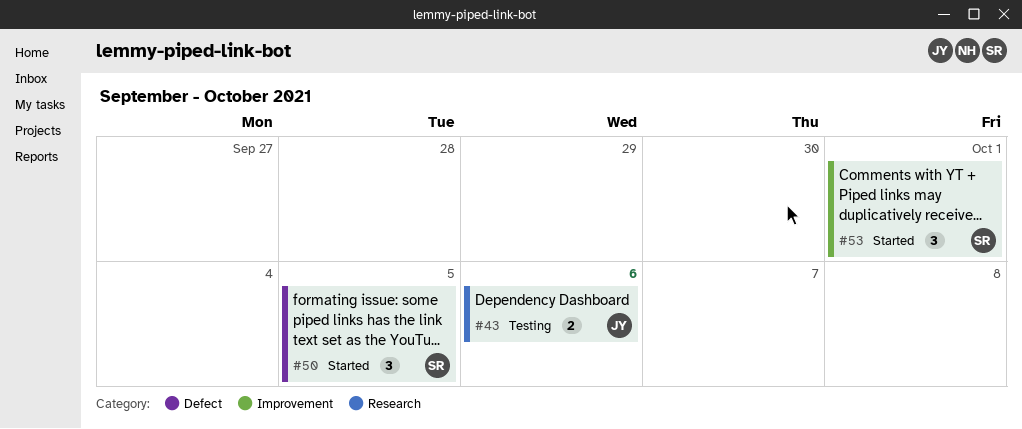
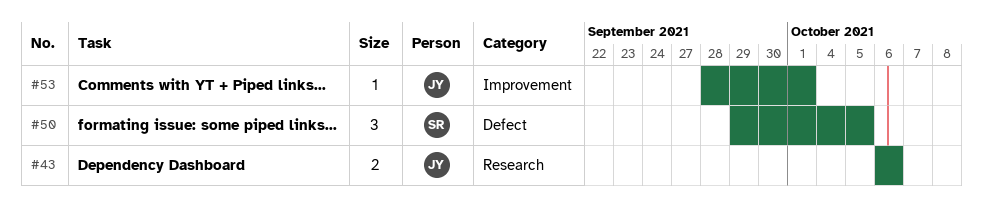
#53, owner: SR -> JY
#53, estimate: 3 -> 1

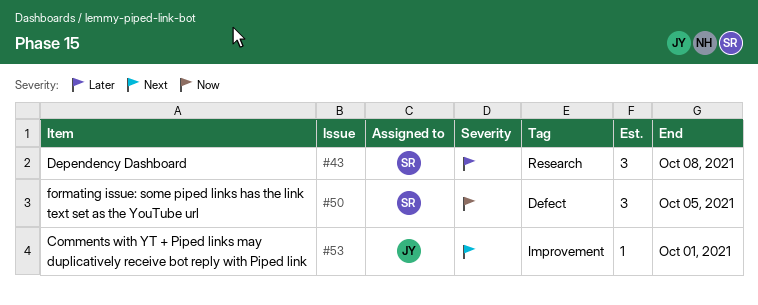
#43, owner: JY -> SR
#43, estimate: 2 -> 3
#43, due: Oct 6 -> Oct 8

